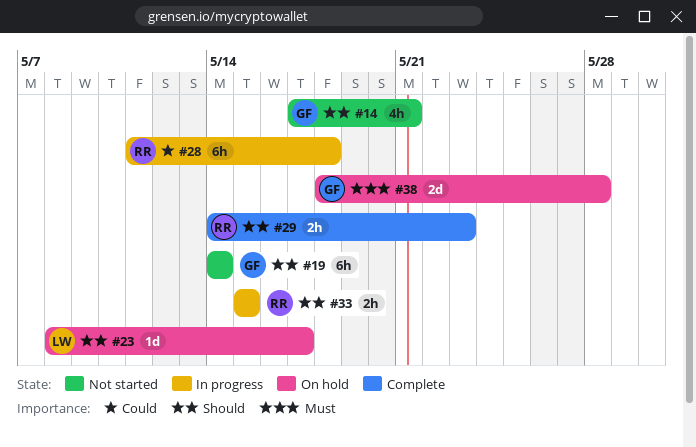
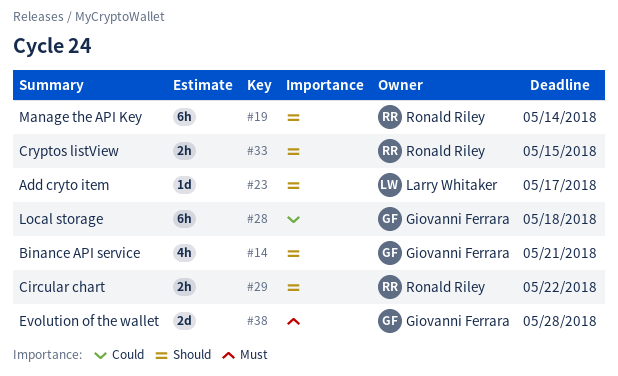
#19, owner: Giovanni Ferrara -> Ronald Riley
#28, owner: Ronald Riley -> Giovanni Ferrara
#29, due: May 23 -> May 22

